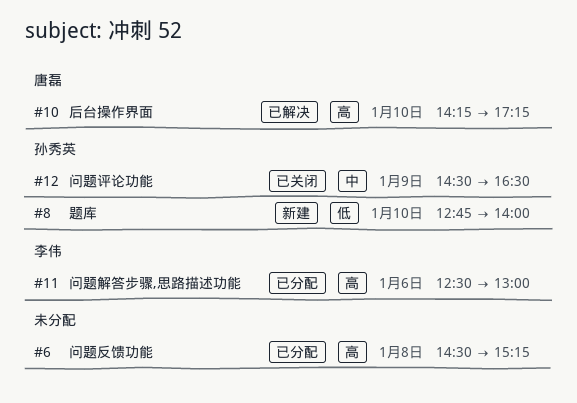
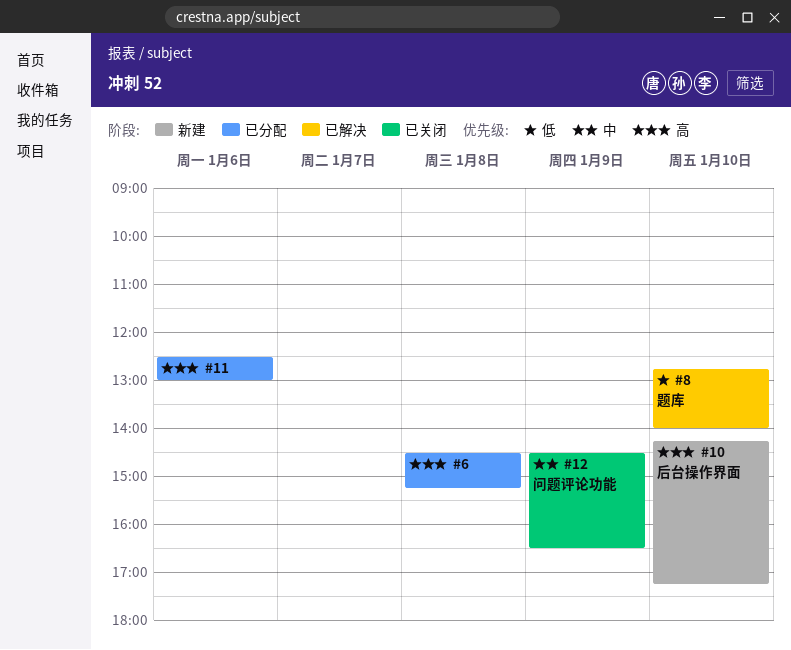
#8, status: 新建 -> 已解决
#10, status: 已解决 -> 新建

